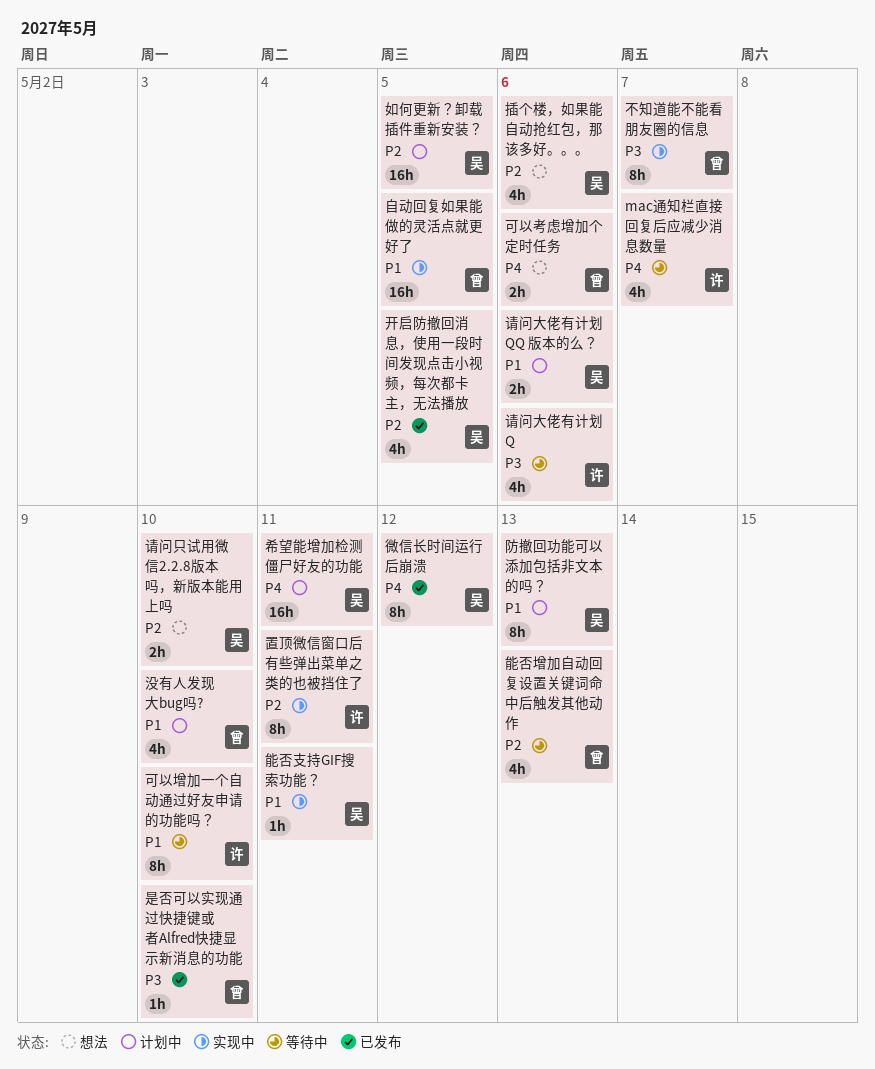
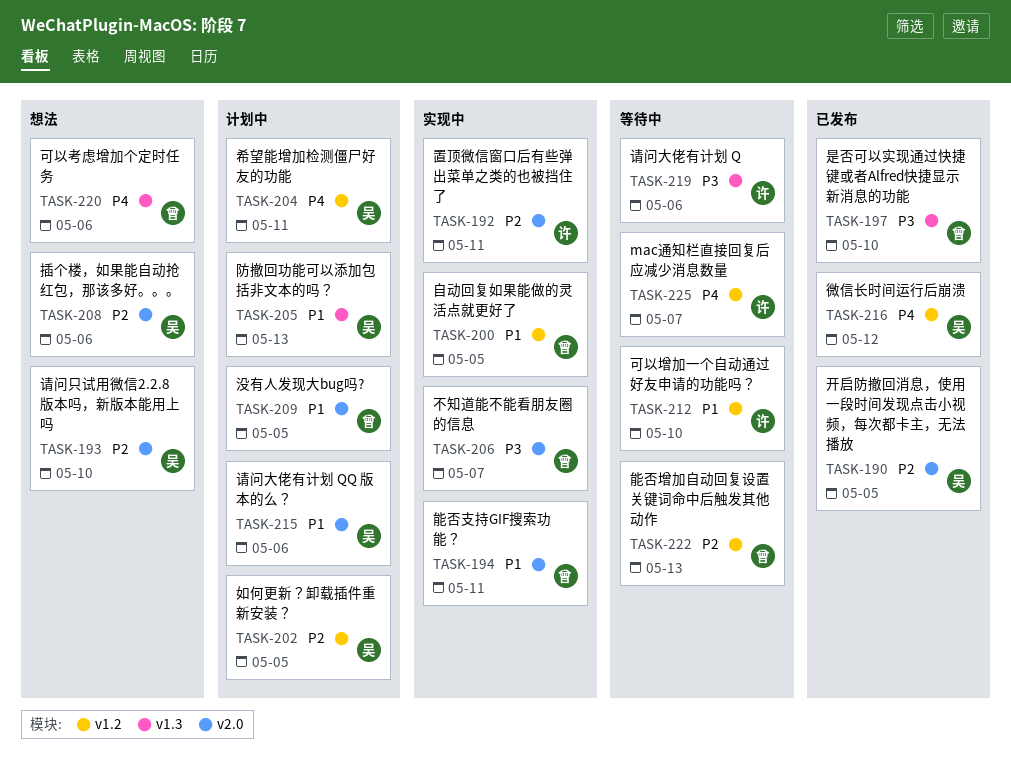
没有人发现大bug吗?, due: May 10 -> May 5
能否支持GIF搜索功能？, owner: 吴 -> 曾

